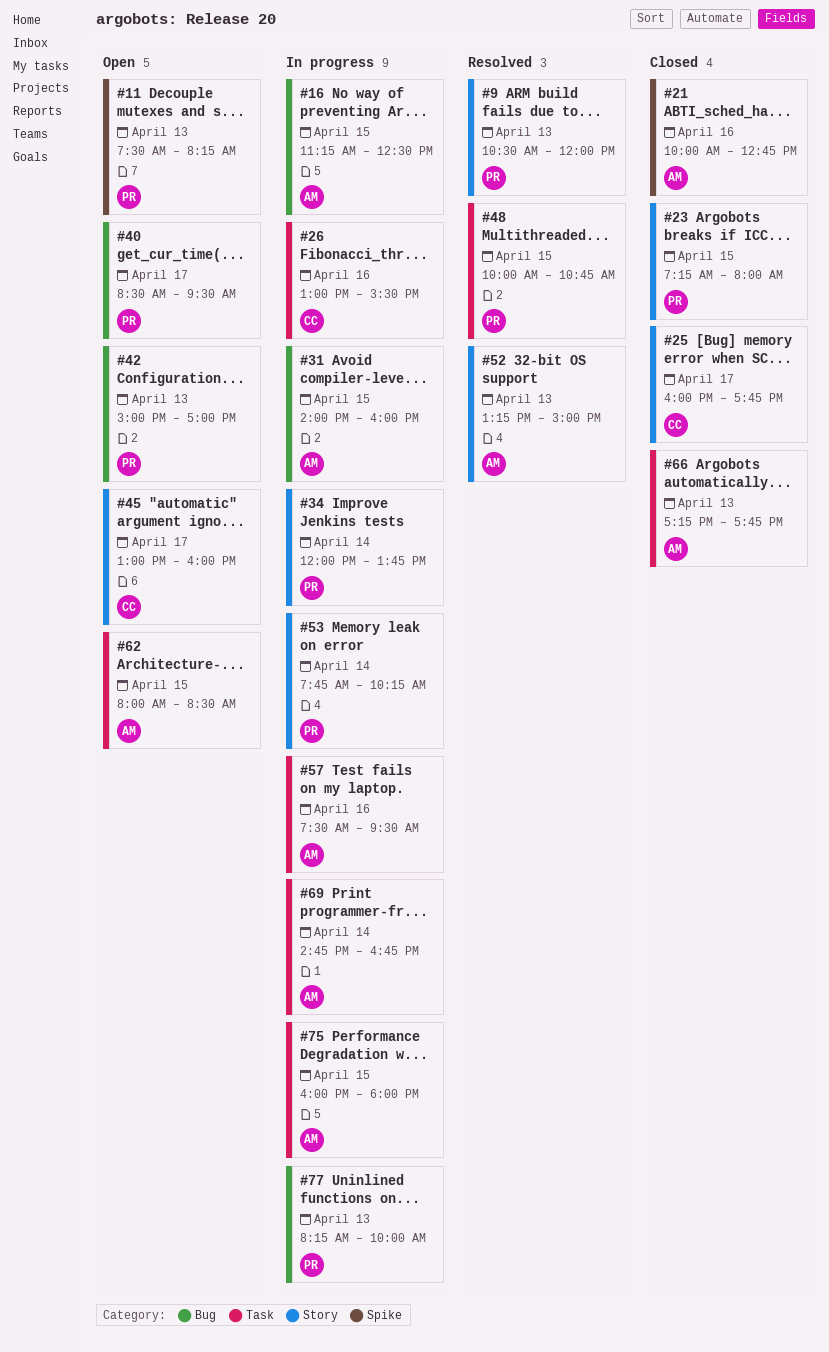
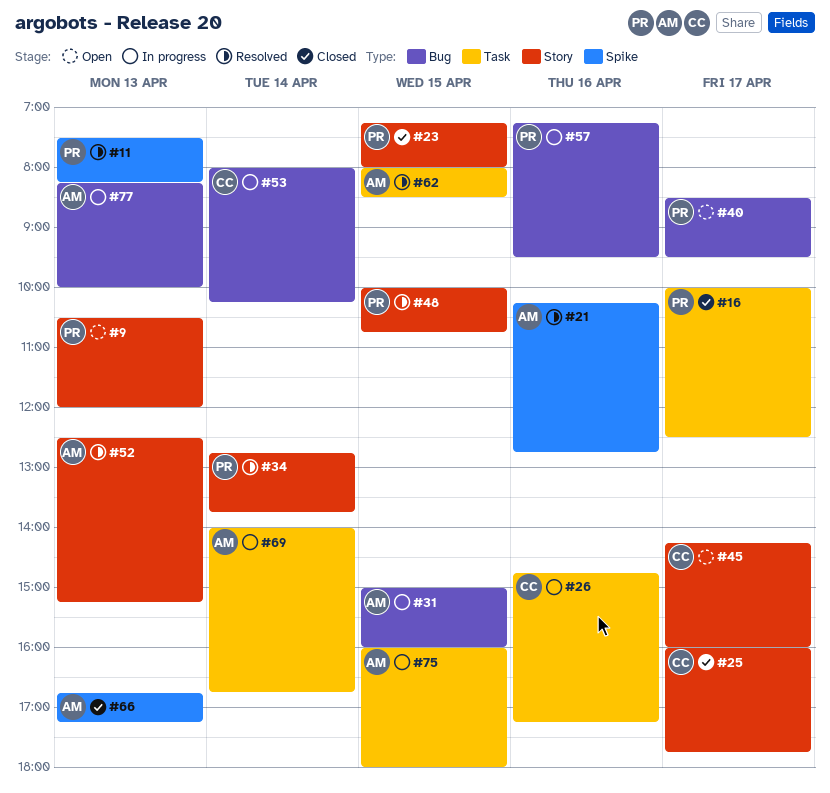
#9, status: Resolved -> Open
#11, status: Open -> Resolved
#16, status: In progress -> Closed
#16, owner: AM -> PR
#16, label: Bug -> Task
#16, day: Apr 15 -> Apr 17
#16, begins: 11:15 -> 10:00
#21, status: Closed -> Resolved
#21, begins: 10:00 -> 10:15
#26, begins: 13:00 -> 14:45
#26, ends: 15:30 -> 17:15
#31, begins: 14:00 -> 15:00
#34, status: In progress -> Resolved
#34, begins: 12:00 -> 12:45
#42: present -> none
#45, begins: 13:00 -> 14:15
#48, label: Task -> Story
#52, begins: 13:15 -> 12:30
#52, ends: 15:00 -> 15:15
#53, owner: PR -> CC
#53, label: Story -> Bug
#53, begins: 07:45 -> 08:00
#57, owner: AM -> PR
#57, label: Task -> Bug
#57, begins: 07:30 -> 07:15
#62, status: Open -> Resolved
#66, label: Task -> Spike
#66, begins: 17:15 -> 16:45
#66, ends: 17:45 -> 17:15
#69, begins: 14:45 -> 14:00
#77, owner: PR -> AM

